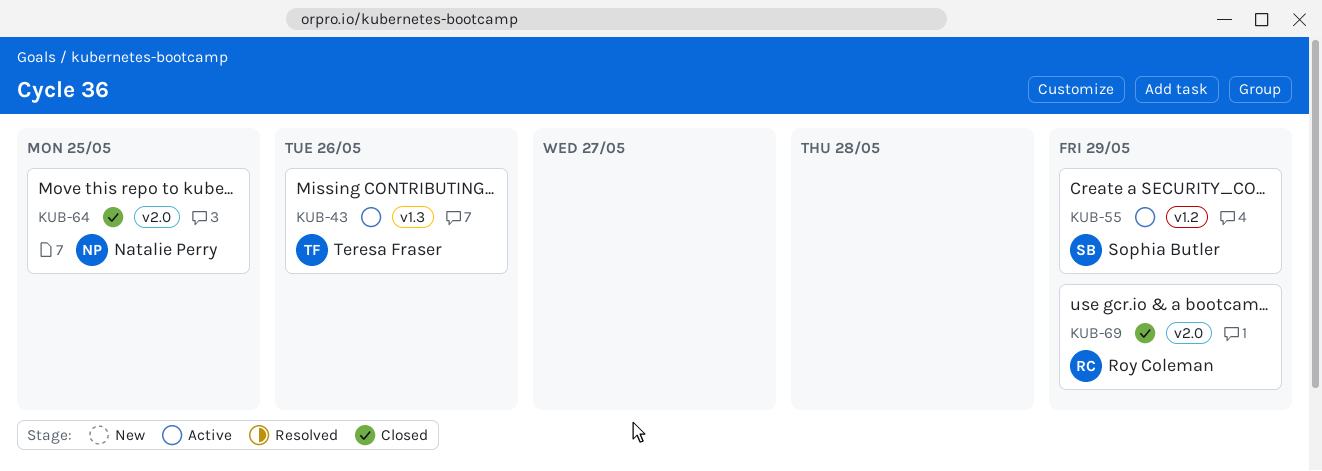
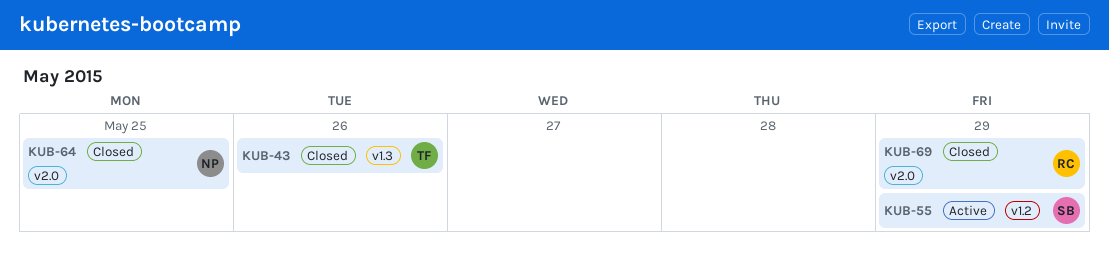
KUB-43, status: Active -> Closed

